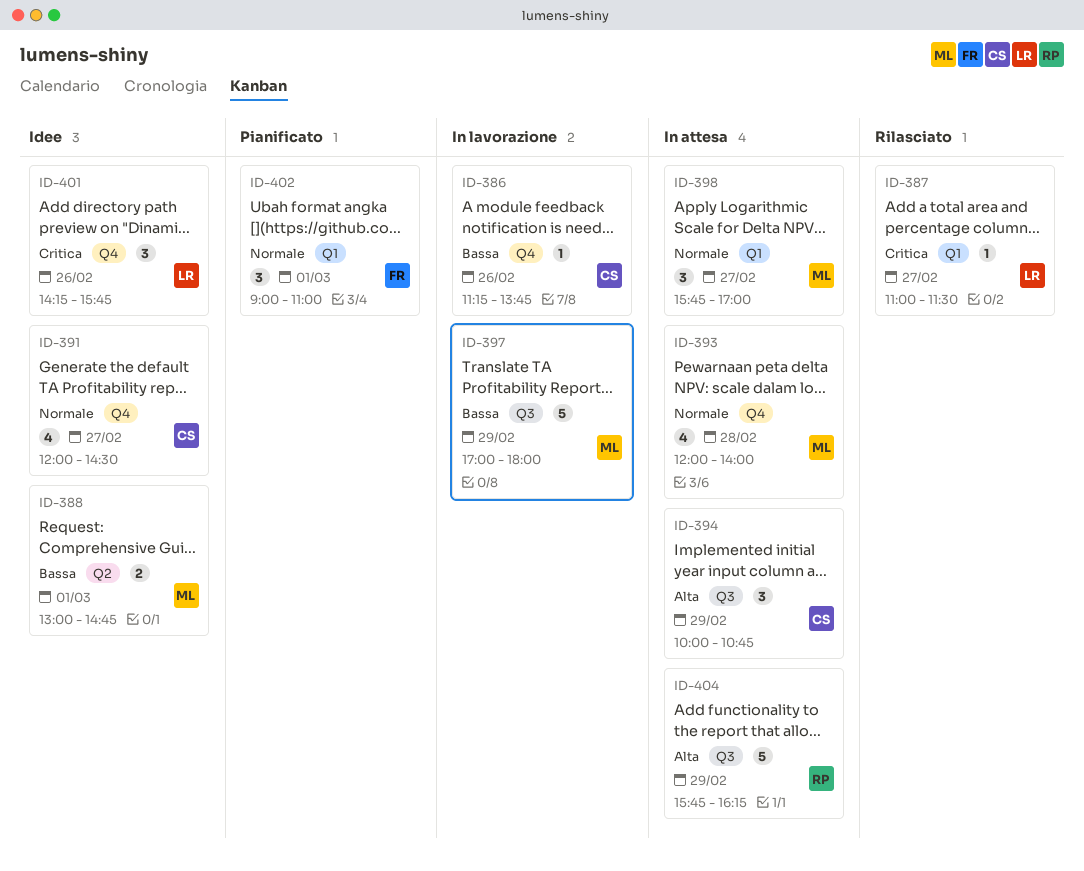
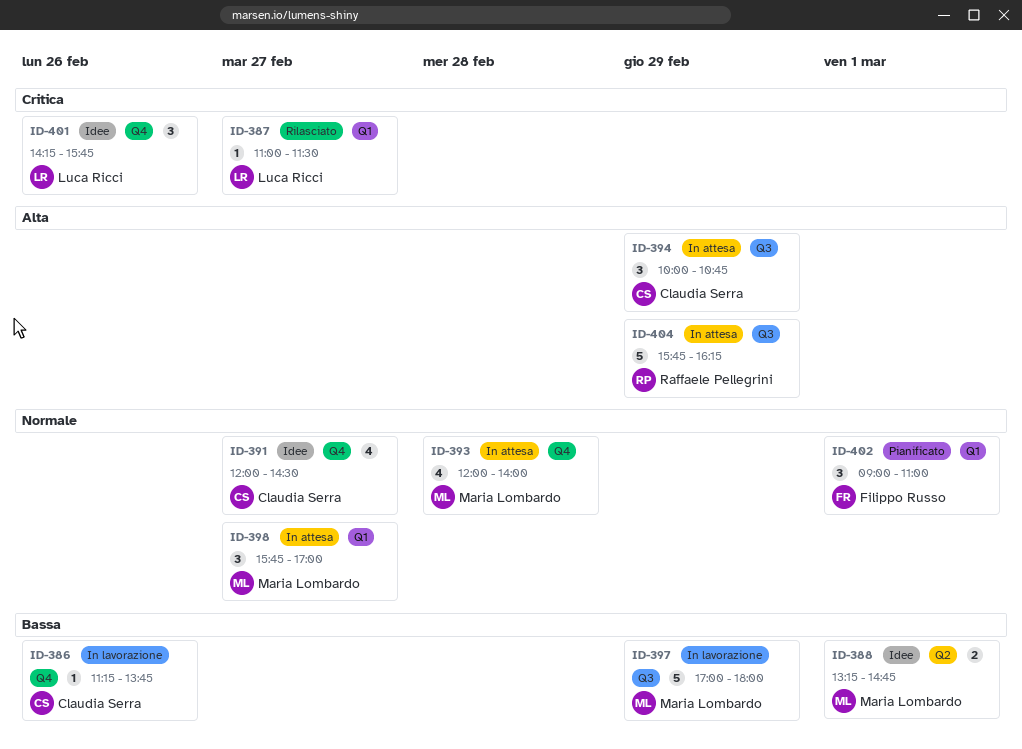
ID-388, begins: 13:00 -> 13:15

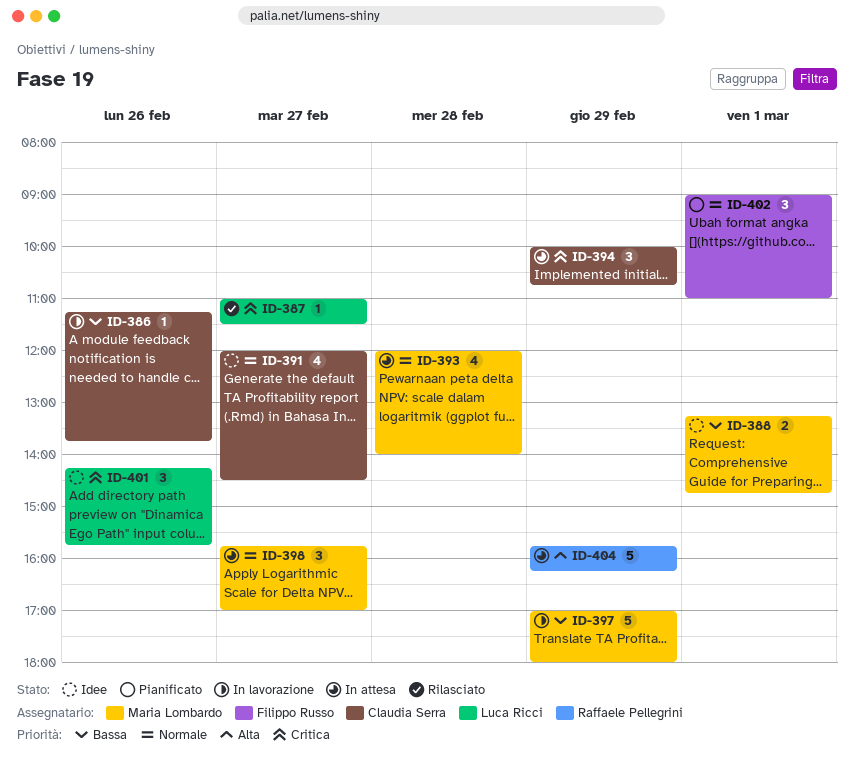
ID-394, priority: Alta -> Critica

